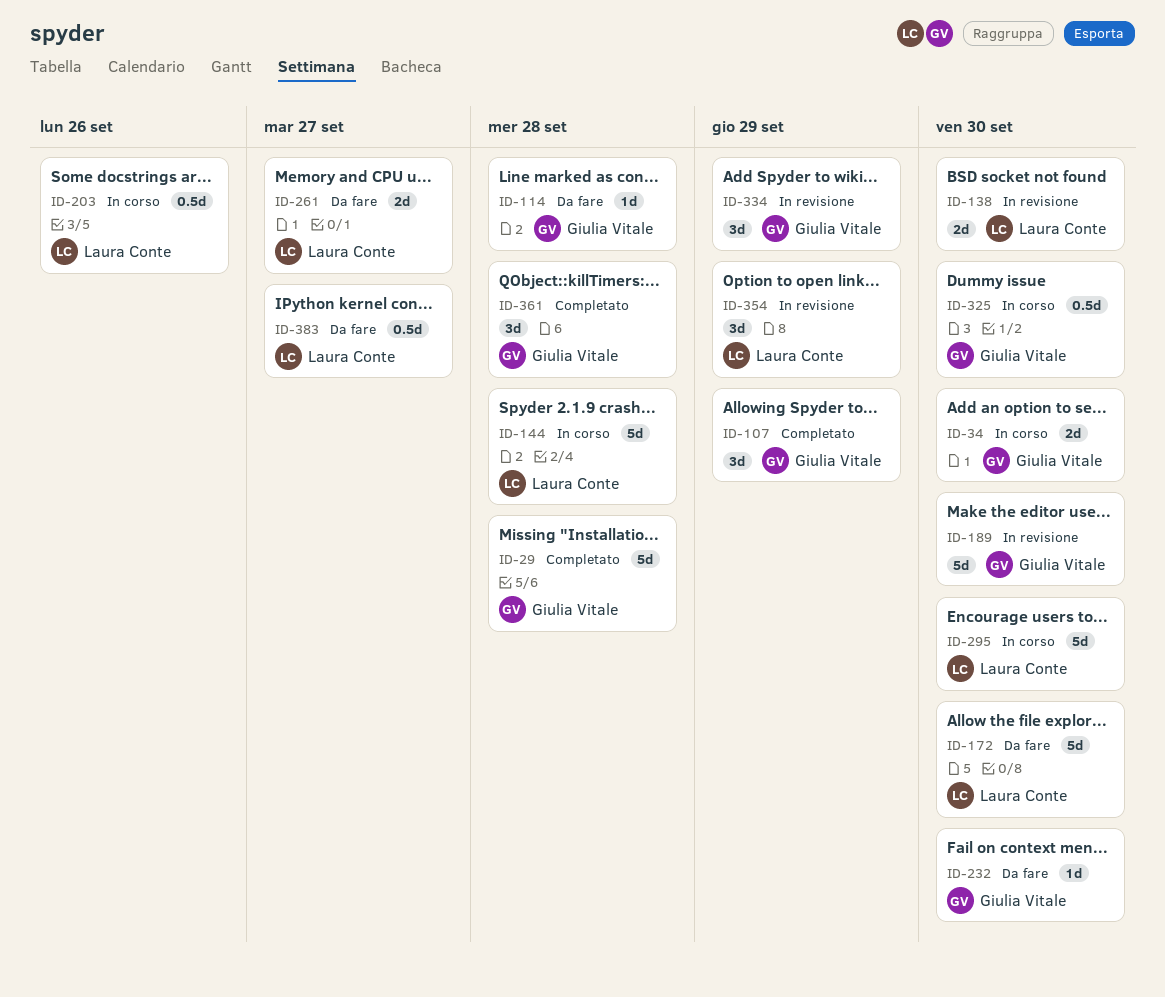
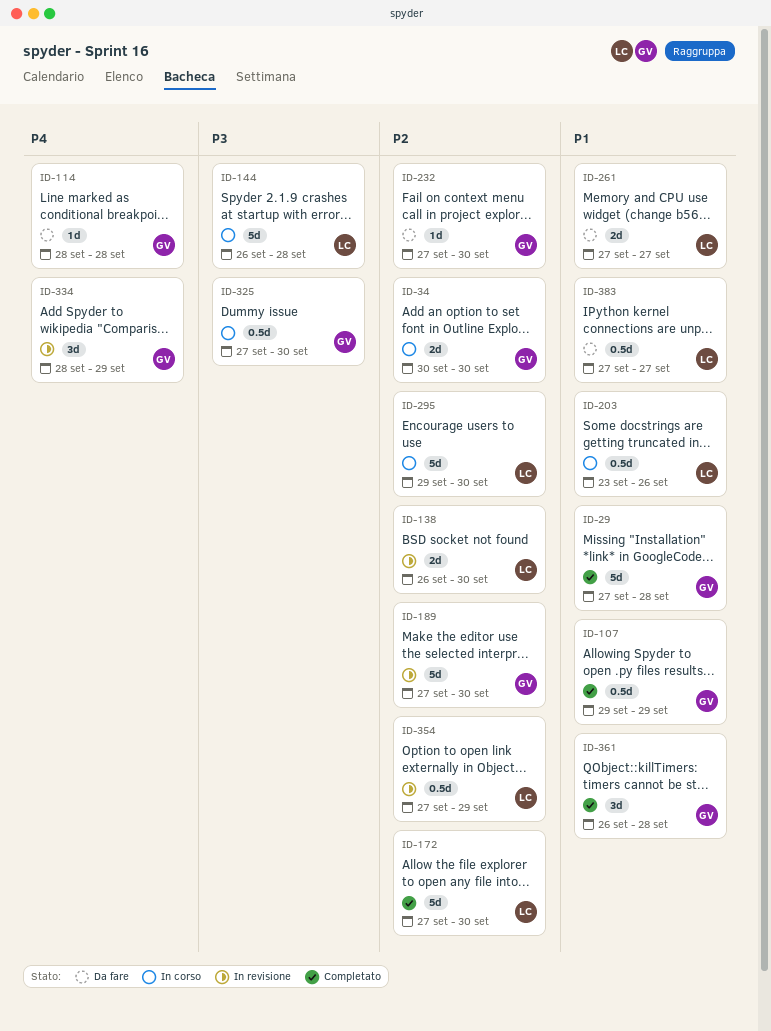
ID-107, estimate: 3d -> 0.5d
ID-172, status: Da fare -> Completato
ID-354, estimate: 3d -> 0.5d

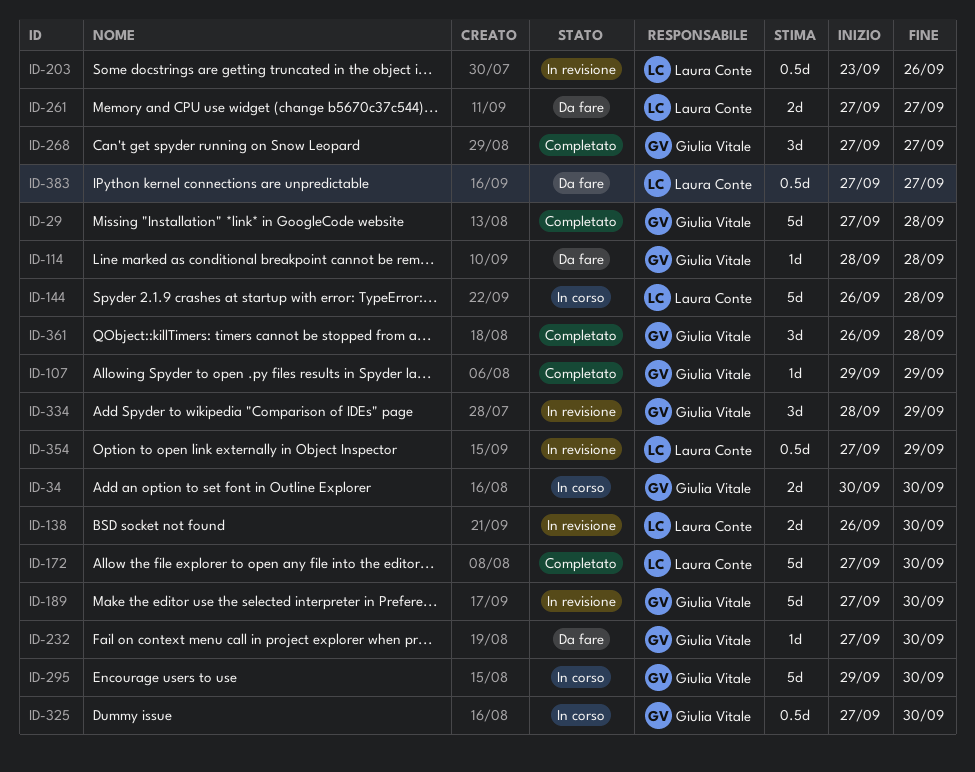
ID-107, estimate: 0.5d -> 1d
ID-203, status: In corso -> In revisione
ID-268: none -> present
ID-295, owner: Laura Conte -> Giulia Vitale

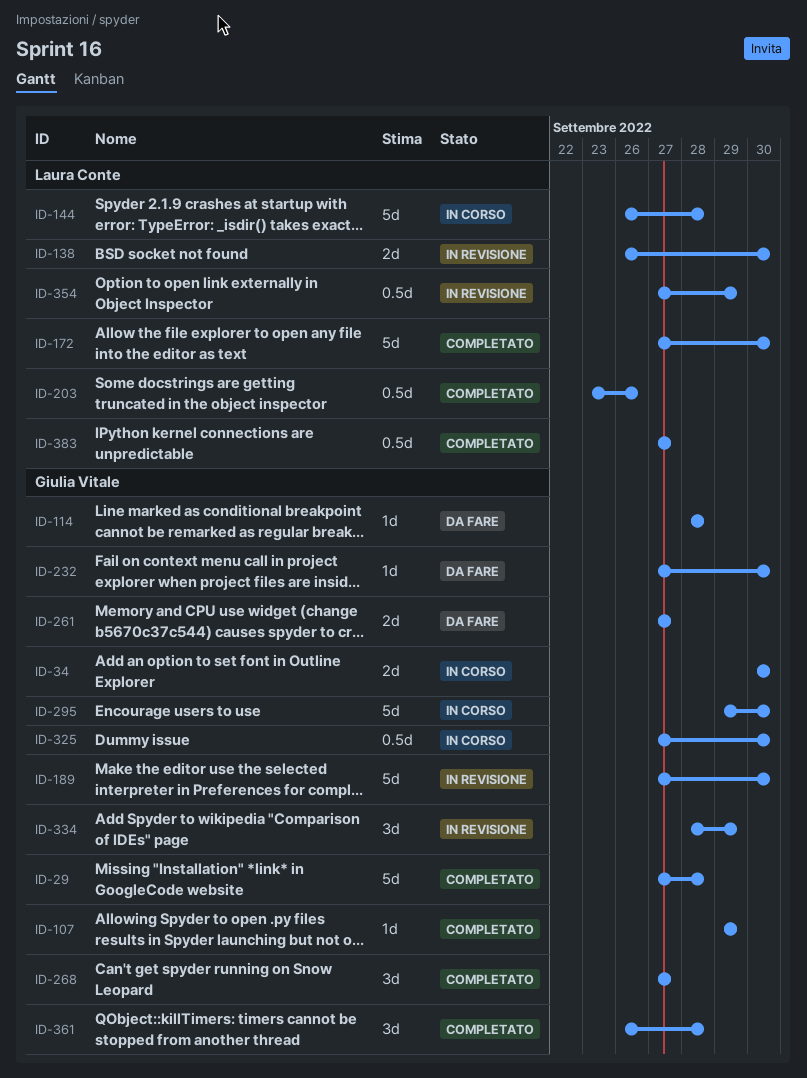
ID-203, status: In revisione -> Completato
ID-261, owner: Laura Conte -> Giulia Vitale
ID-383, status: Da fare -> Completato

